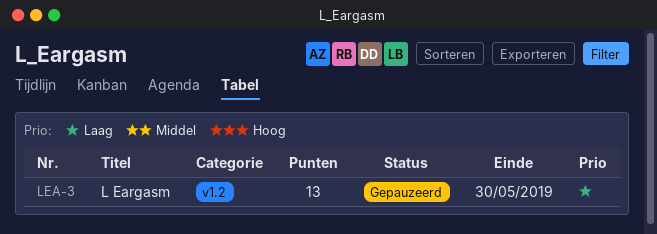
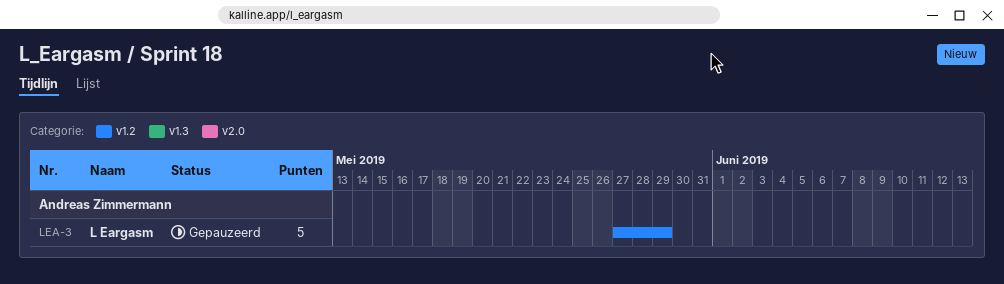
LEA-3, estimate: 13 -> 5
LEA-3, due: May 30 -> May 29

